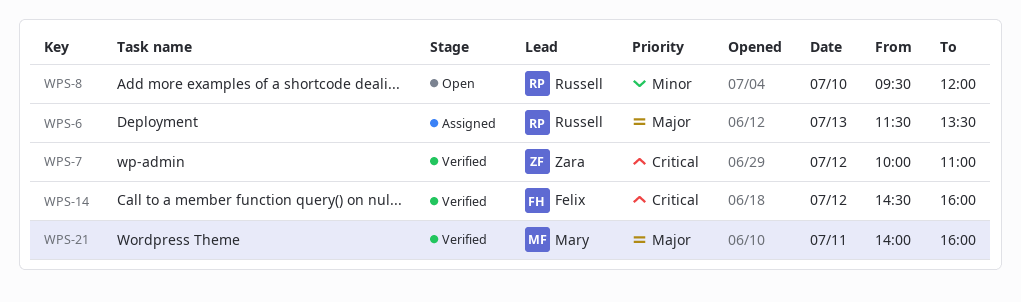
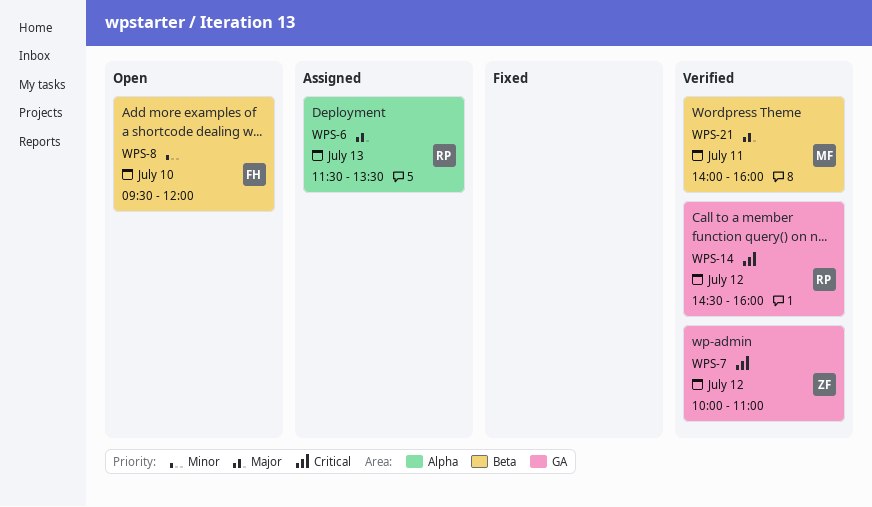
WPS-8, owner: Russell -> Felix
WPS-14, owner: Felix -> Russell

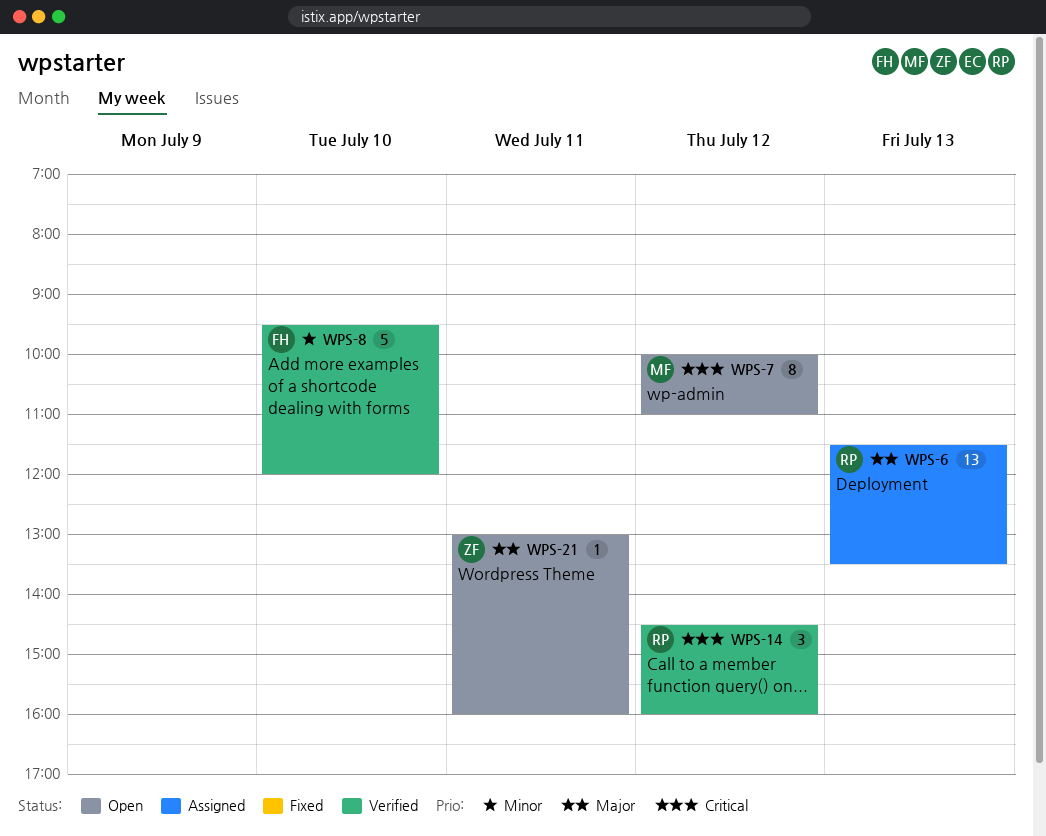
WPS-7, status: Verified -> Open
WPS-7, owner: ZF -> MF
WPS-8, status: Open -> Verified
WPS-21, status: Verified -> Open
WPS-21, owner: MF -> ZF
WPS-21, begins: 14:00 -> 13:00

